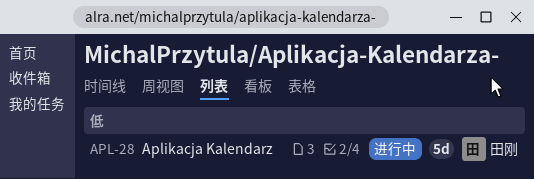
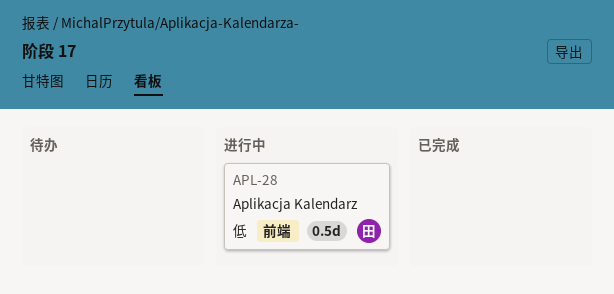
APL-28, estimate: 5d -> 0.5d

